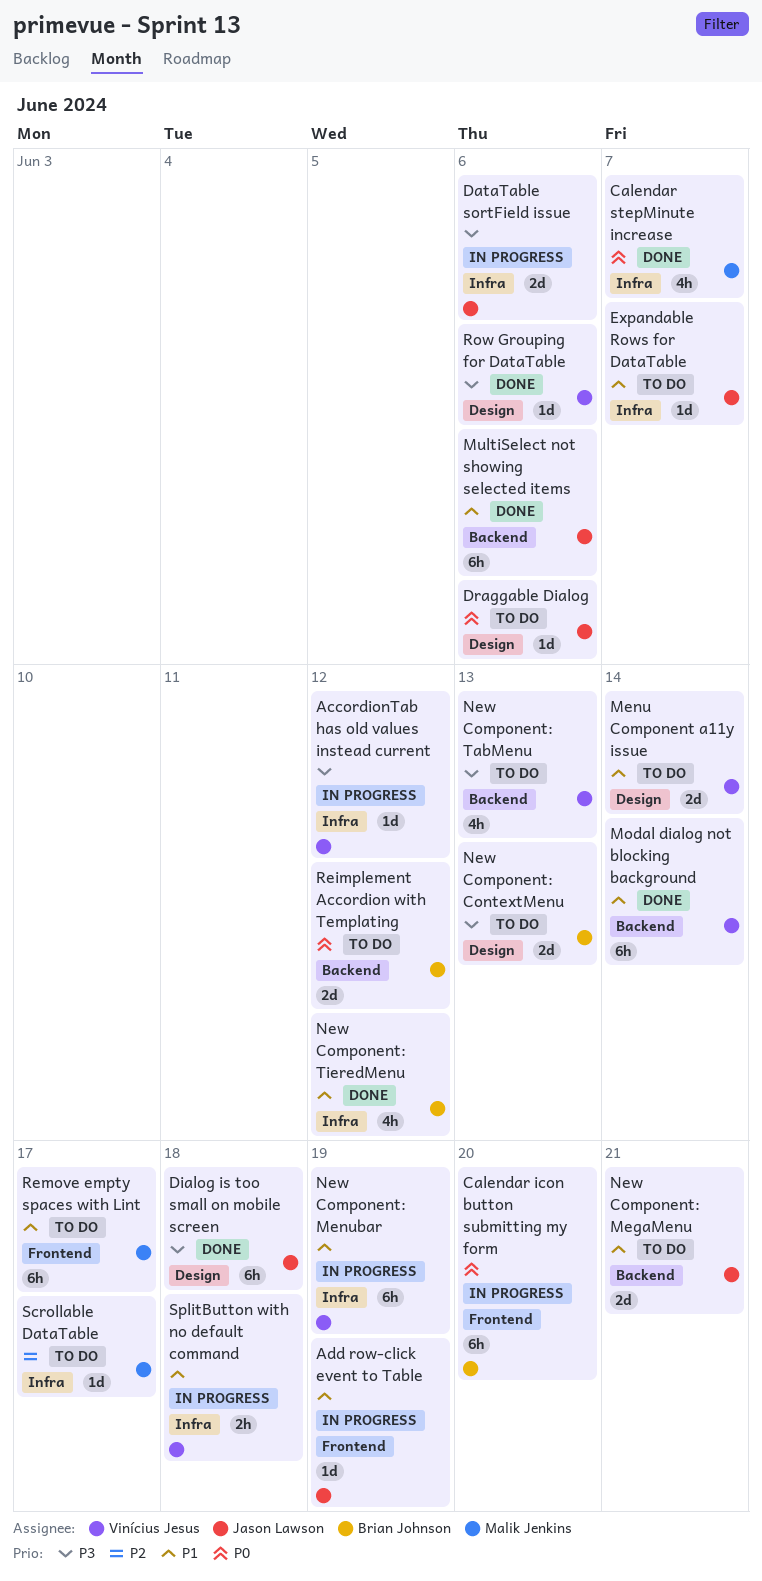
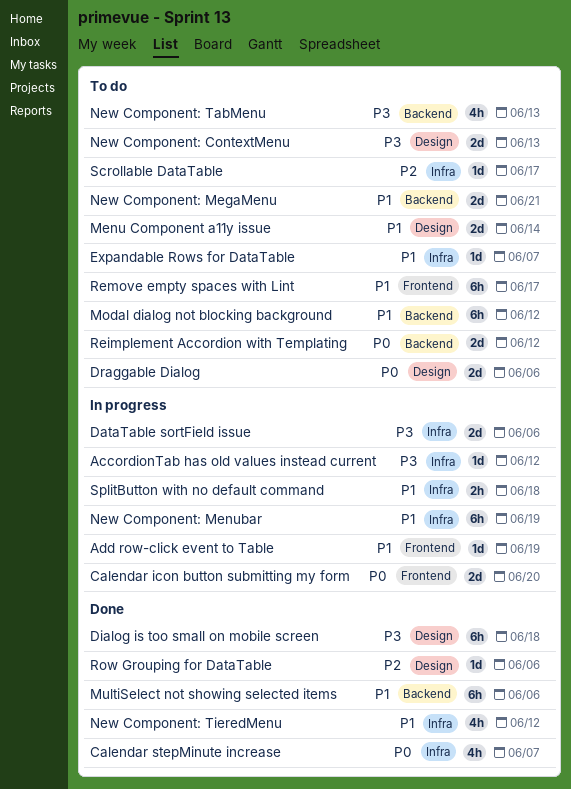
Calendar icon button submitting my form, estimate: 6h -> 2d
Draggable Dialog, estimate: 1d -> 2d
Modal dialog not blocking background, status: Done -> To do
Modal dialog not blocking background, due: Jun 14 -> Jun 12
Row Grouping for DataTable, priority: P3 -> P2

